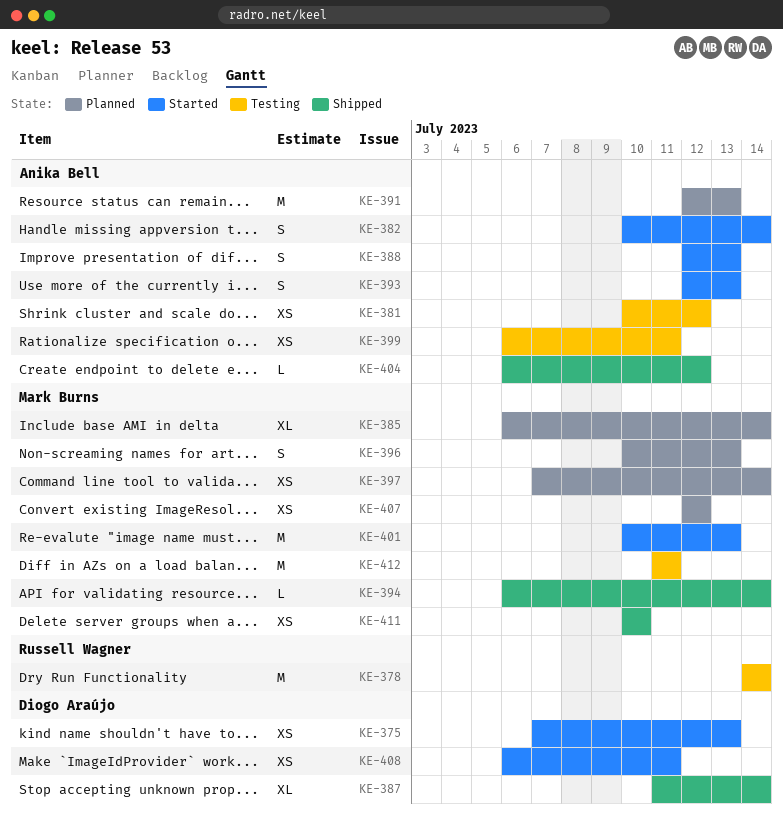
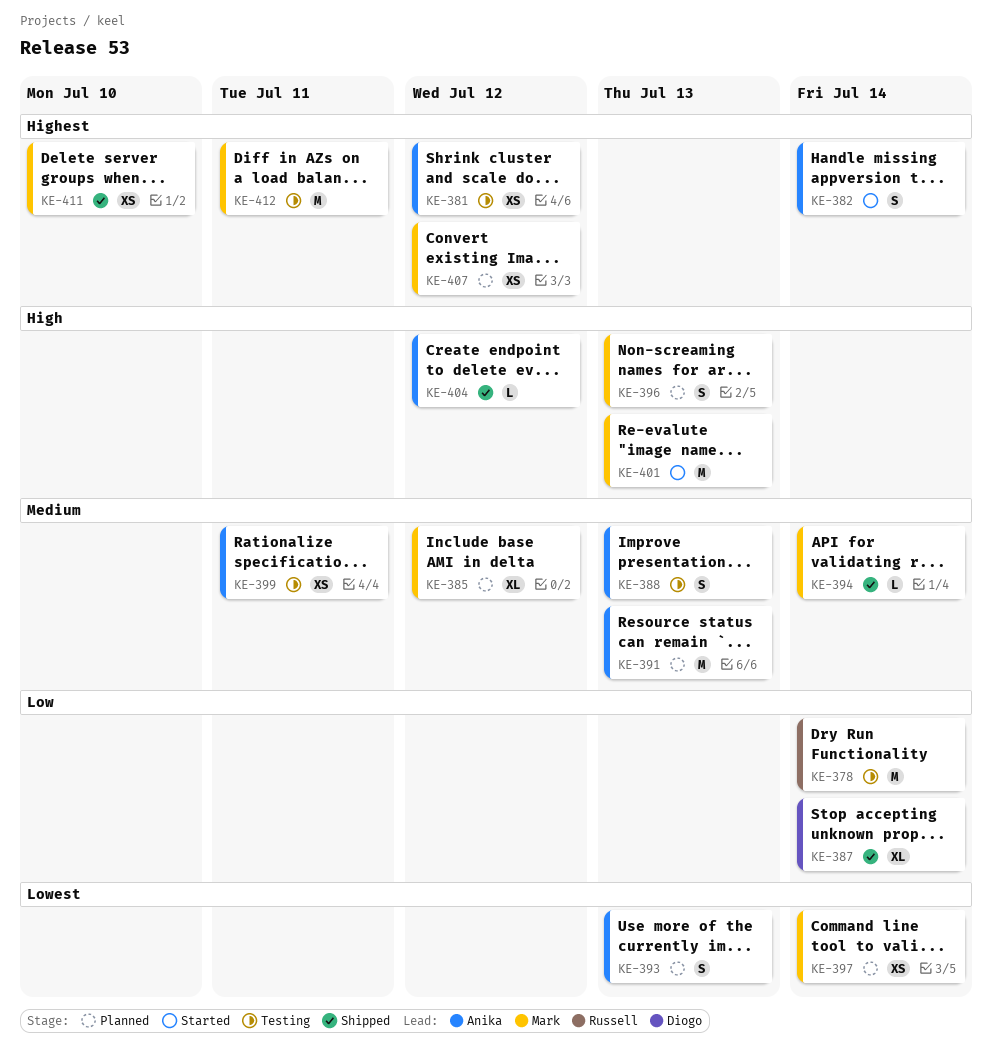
KE-375: present -> none
KE-385, due: Jul 14 -> Jul 12
KE-388, status: Started -> Testing
KE-393, status: Started -> Planned
KE-408: present -> none

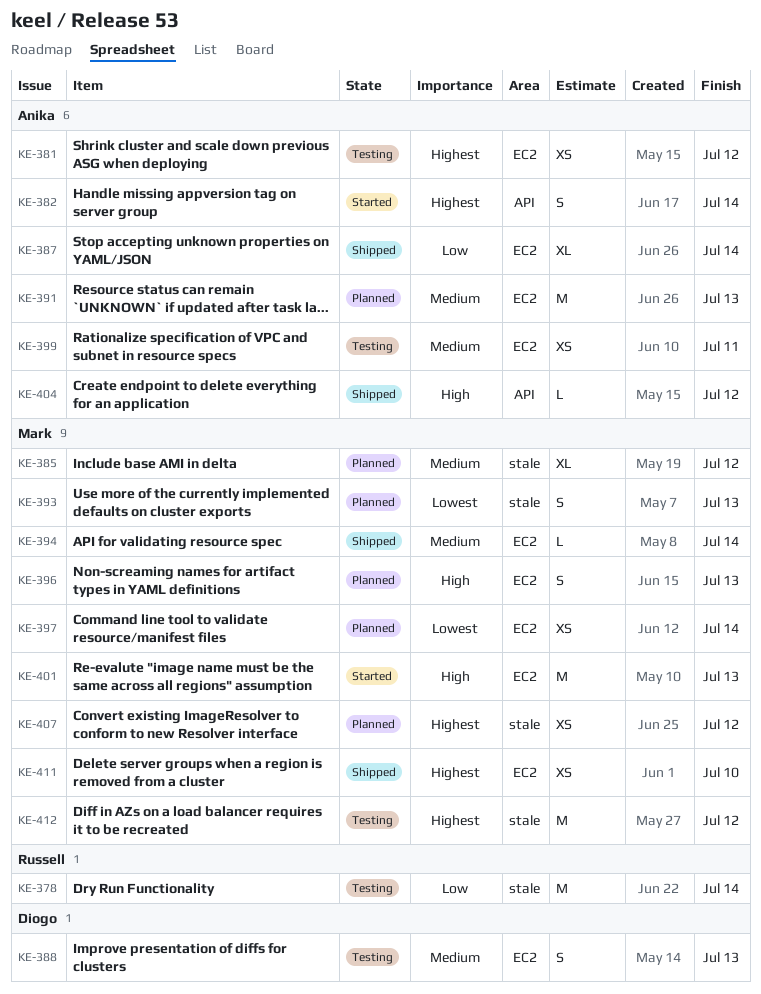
KE-387, owner: Diogo -> Anika
KE-388, owner: Anika -> Diogo
KE-393, owner: Anika -> Mark
KE-412, due: Jul 11 -> Jul 12

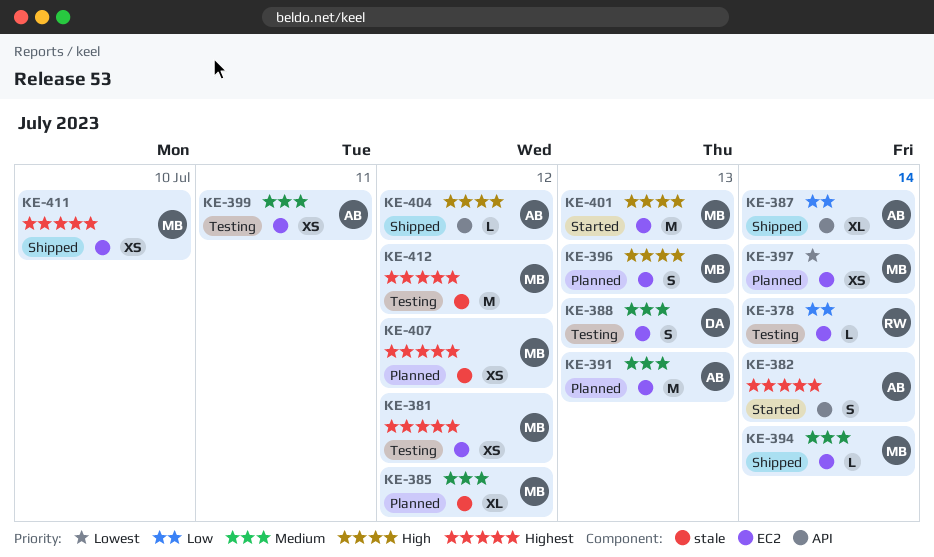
KE-378, label: stale -> EC2
KE-378, estimate: M -> L
KE-381, owner: Anika -> Mark
KE-387, label: EC2 -> API
KE-393: present -> none

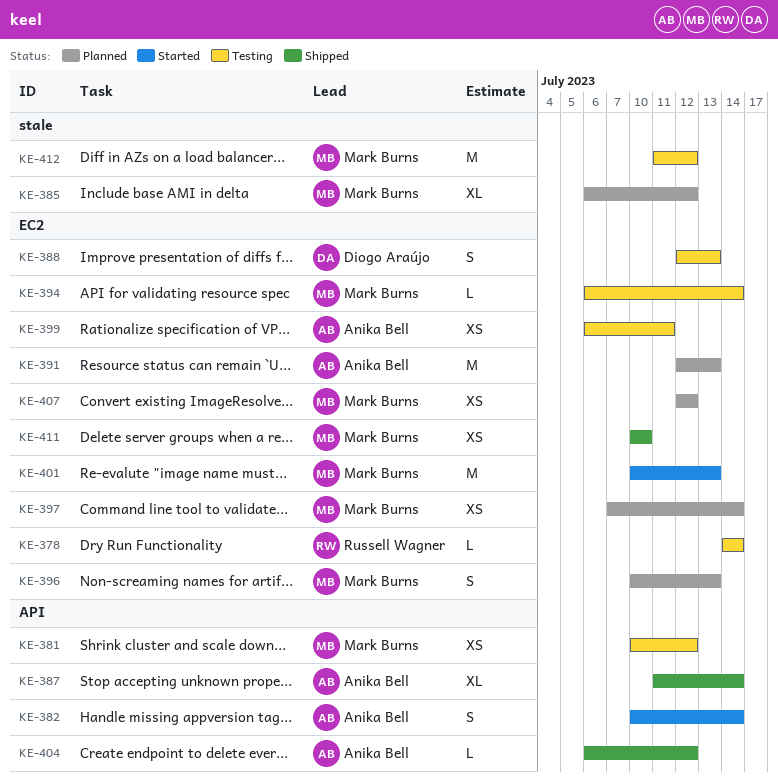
KE-381, label: EC2 -> API
KE-394, status: Shipped -> Testing
KE-407, label: stale -> EC2

